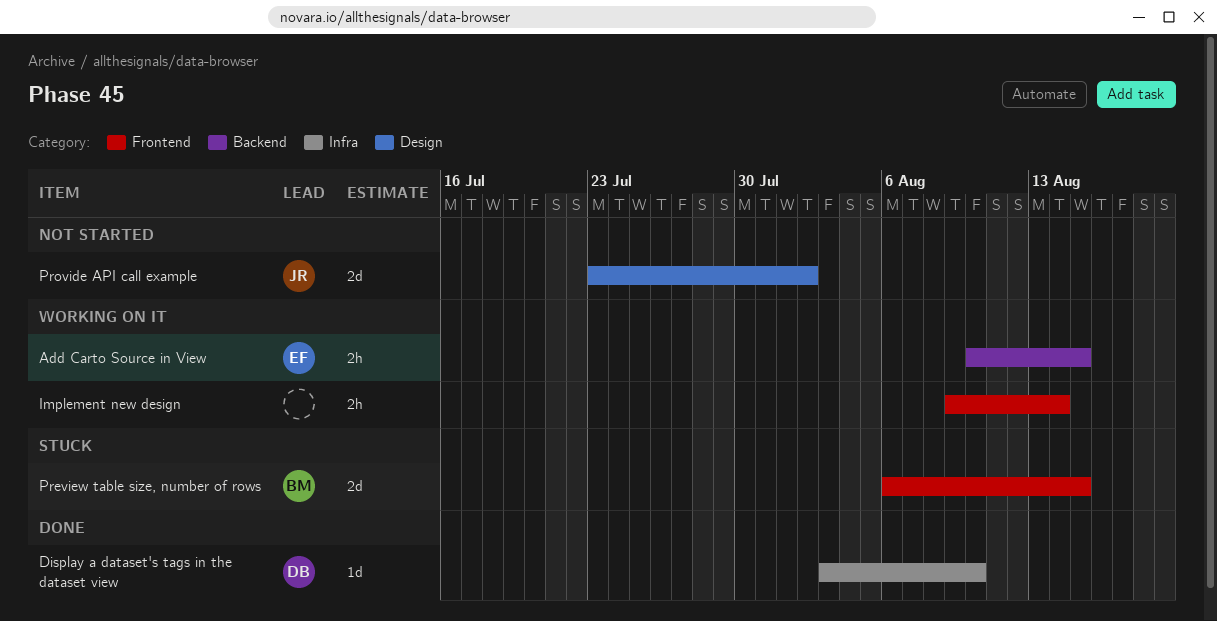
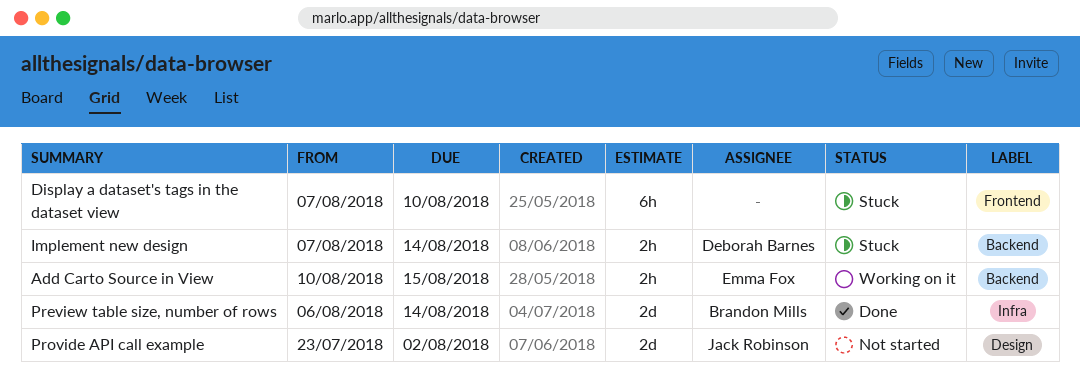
Display a dataset's tags in the dataset view, status: Done -> Stuck
Display a dataset's tags in the dataset view, owner: Deborah Barnes -> none
Display a dataset's tags in the dataset view, label: Infra -> Frontend
Display a dataset's tags in the dataset view, estimate: 1d -> 6h
Display a dataset's tags in the dataset view, start: Aug 3 -> Aug 7
Implement new design, status: Working on it -> Stuck
Implement new design, owner: none -> Deborah Barnes
Implement new design, label: Frontend -> Backend
Implement new design, start: Aug 9 -> Aug 7
Preview table size, number of rows, status: Stuck -> Done
Preview table size, number of rows, label: Frontend -> Infra
Preview table size, number of rows, due: Aug 15 -> Aug 14

